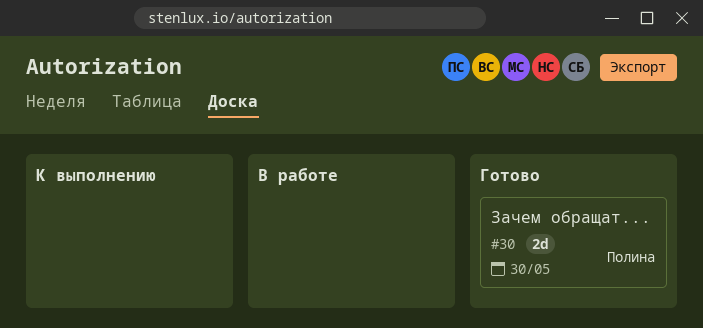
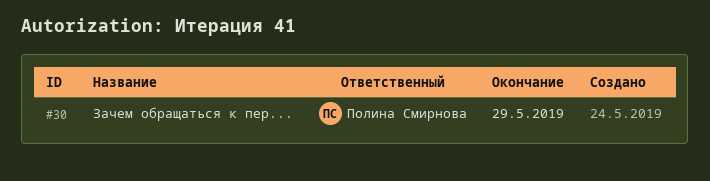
#30, due: May 30 -> May 29

